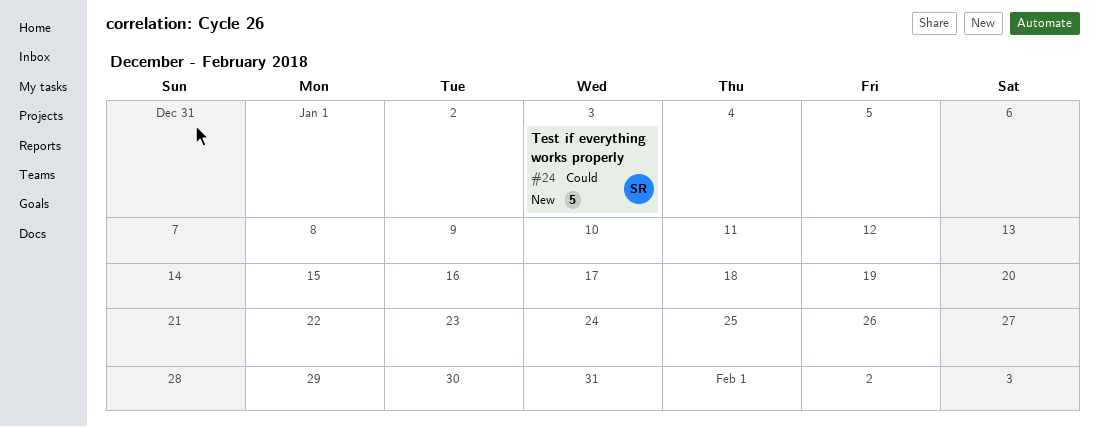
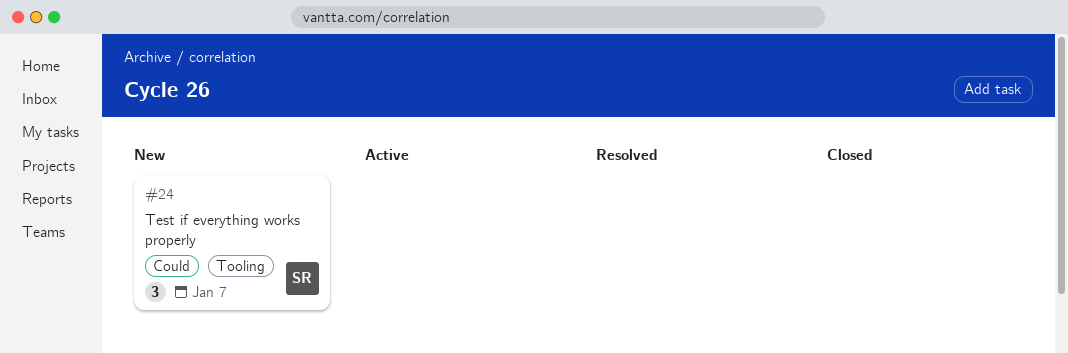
#24, estimate: 5 -> 3
#24, due: Jan 3 -> Jan 7

